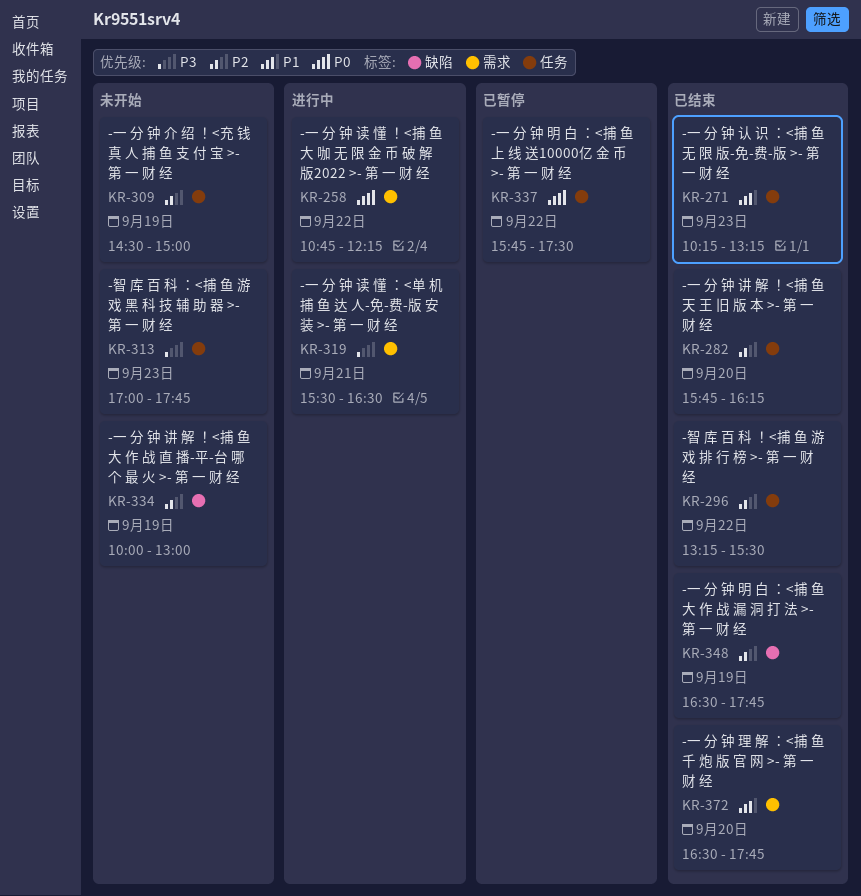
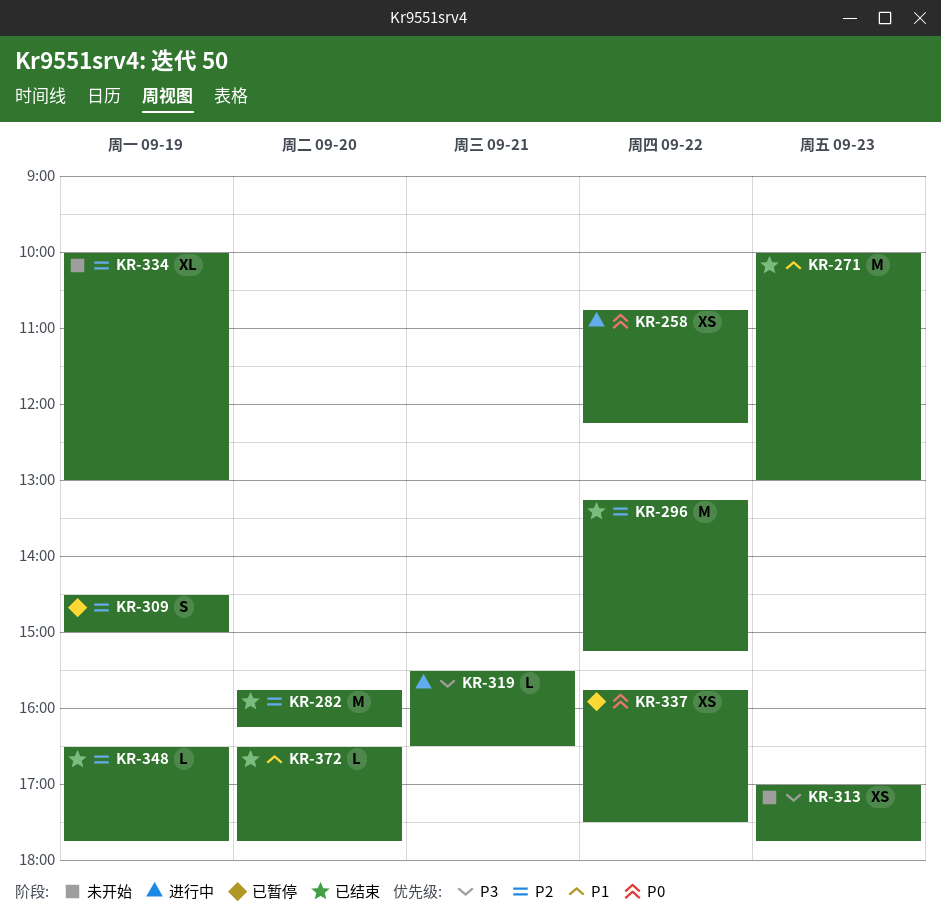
KR-271, begins: 10:15 -> 10:00
KR-271, ends: 13:15 -> 13:00
KR-296, ends: 15:30 -> 15:15
KR-309, status: 未开始 -> 已暂停

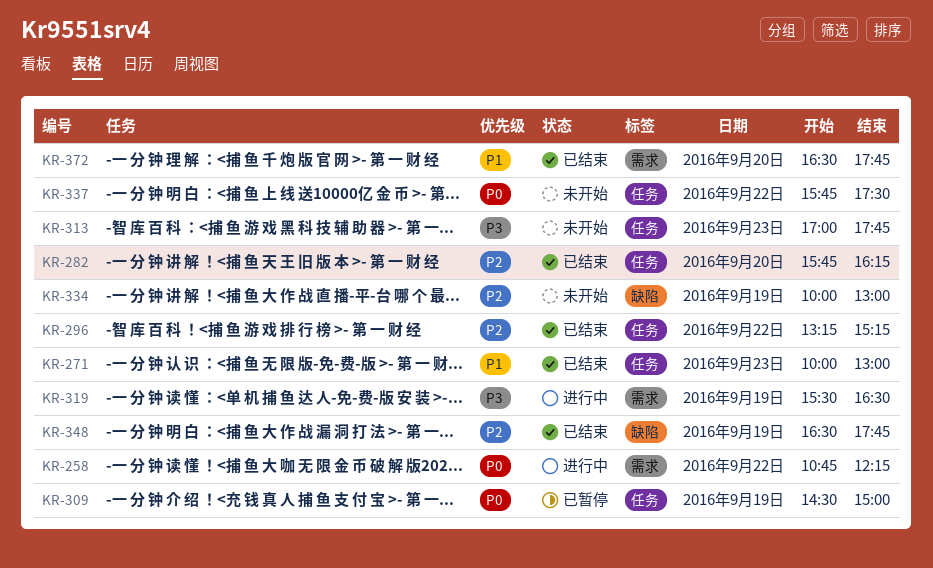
KR-309, priority: P2 -> P0
KR-319, day: Sep 21 -> Sep 19
KR-337, status: 已暂停 -> 未开始

